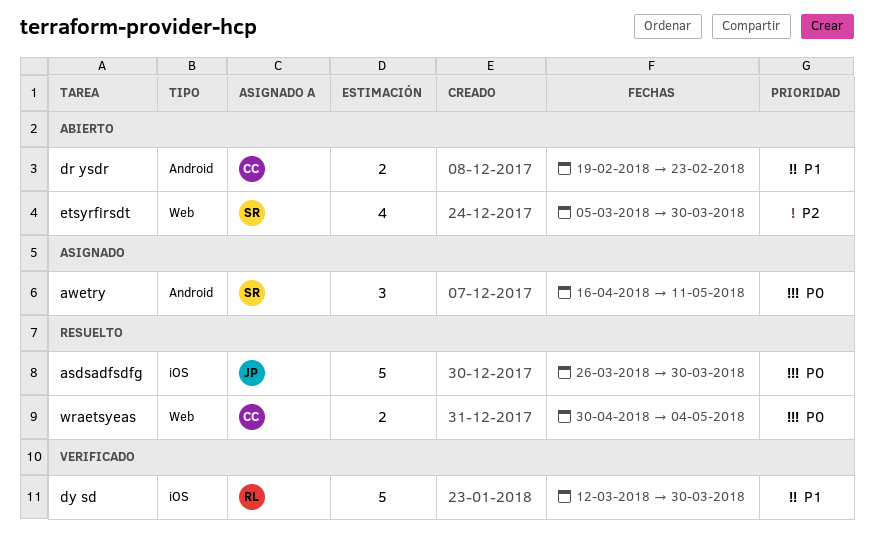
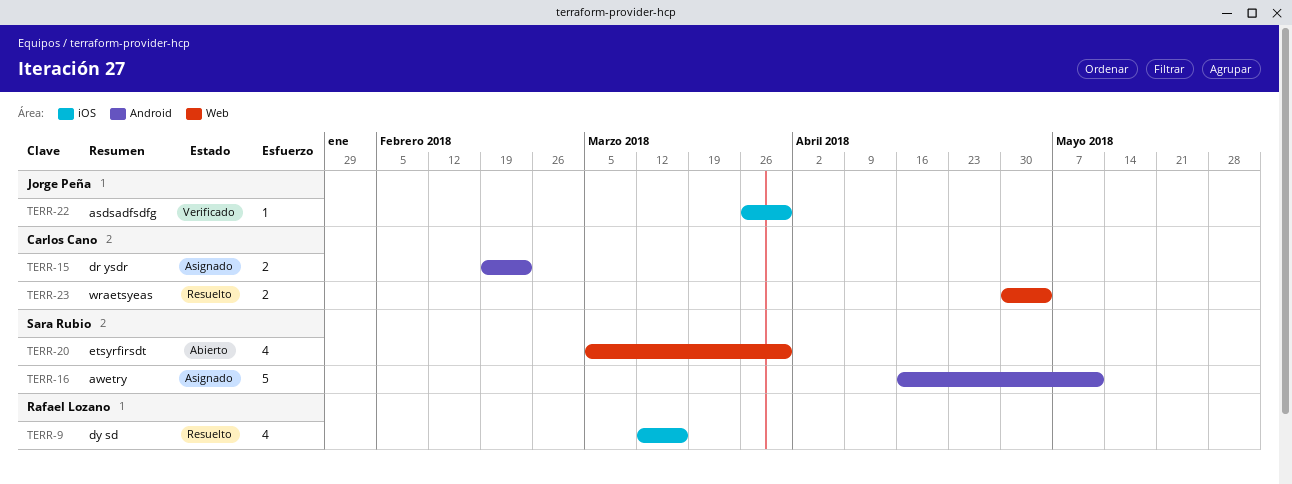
asdsadfsdfg, status: Resuelto -> Verificado
asdsadfsdfg, estimate: 5 -> 1
awetry, estimate: 3 -> 5
dr ysdr, status: Abierto -> Asignado
dy sd, status: Verificado -> Resuelto
dy sd, estimate: 5 -> 4
dy sd, due: Mar 30 -> Mar 16

